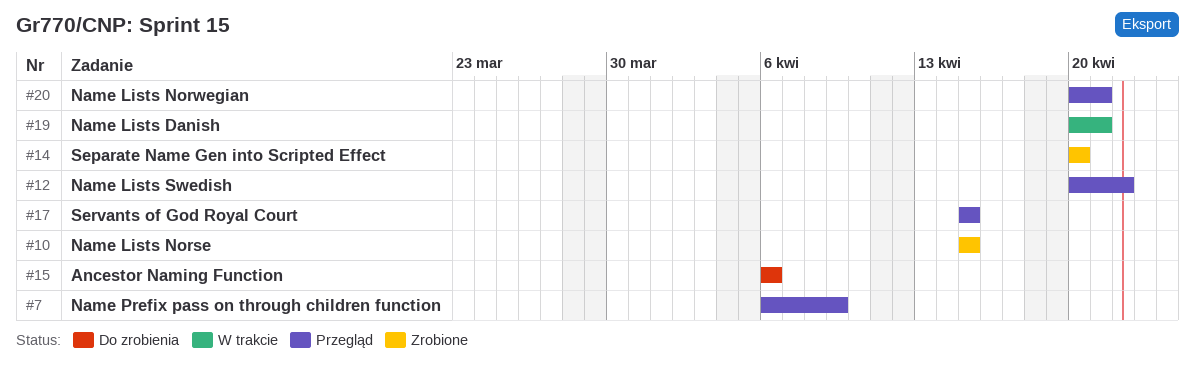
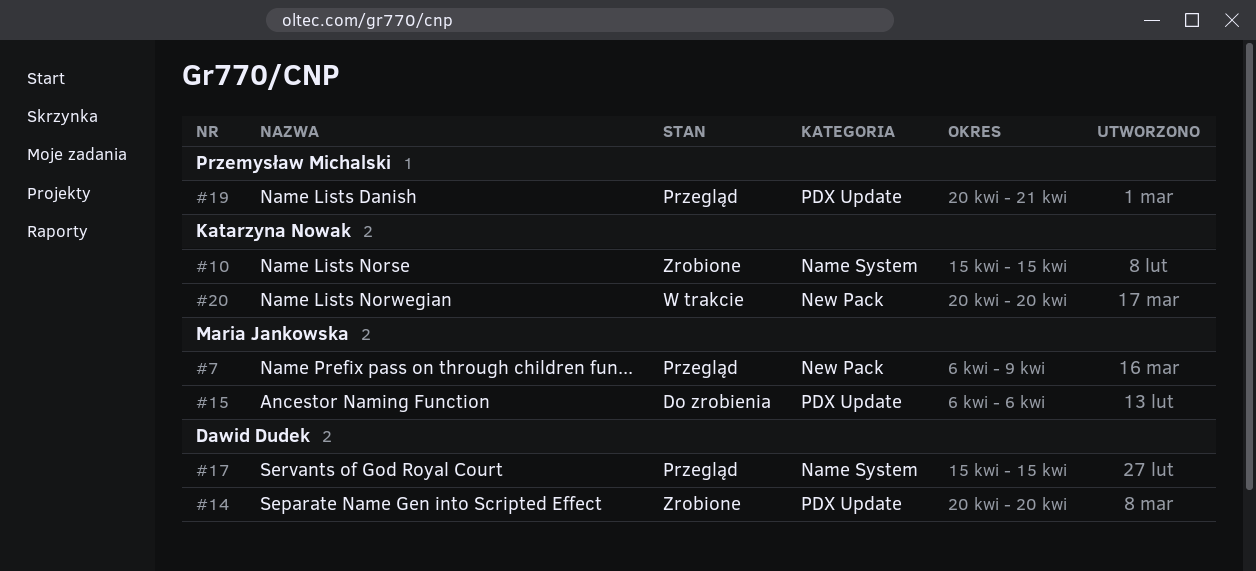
#12: present -> none
#19, status: W trakcie -> Przegląd
#20, status: Przegląd -> W trakcie
#20, due: Apr 21 -> Apr 20

